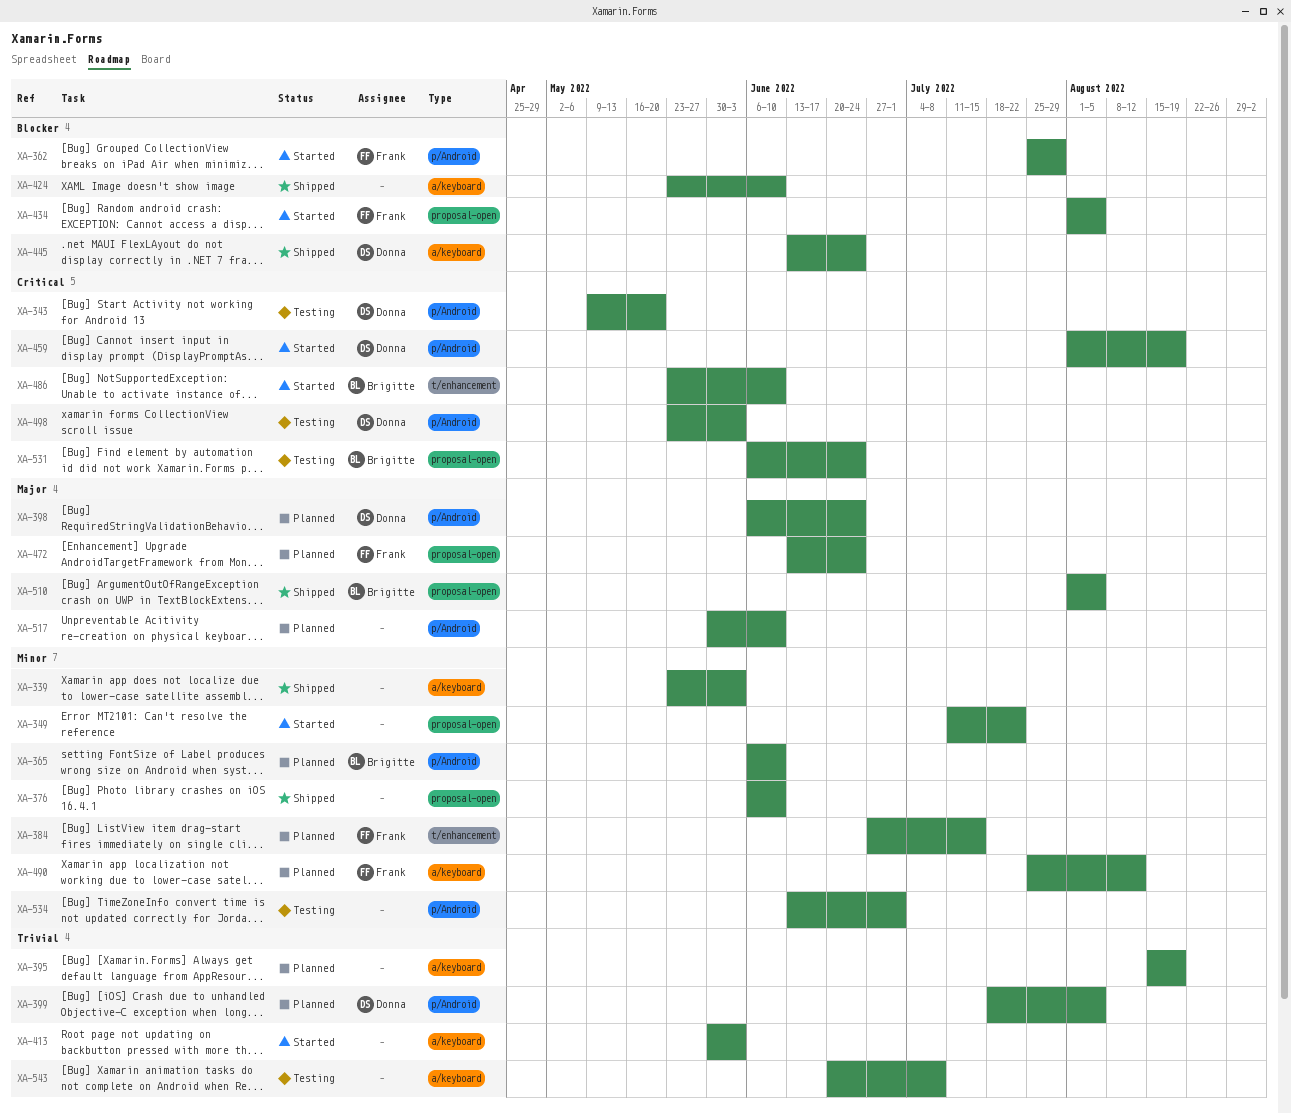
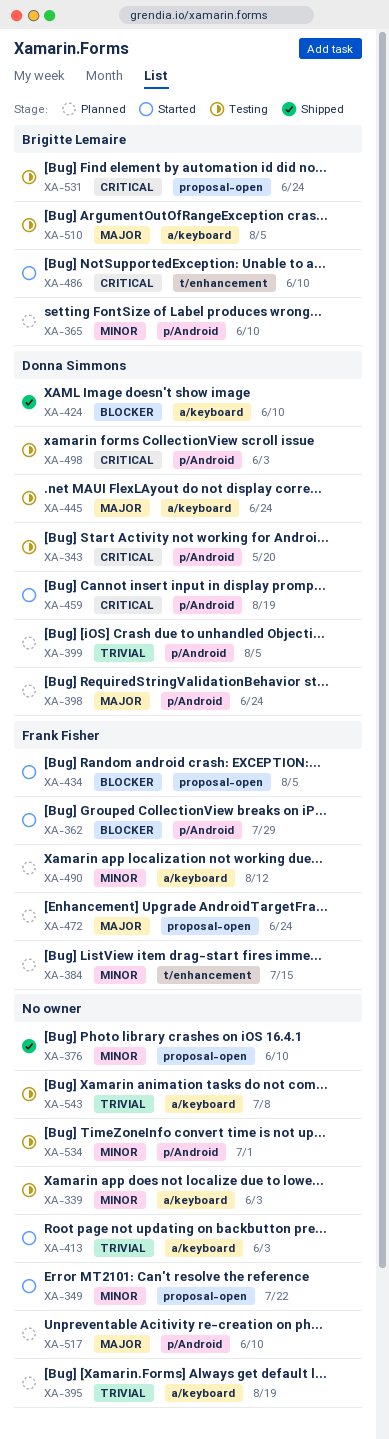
XA-339, status: Shipped -> Testing
XA-424, owner: none -> Donna Simmons
XA-445, status: Shipped -> Testing
XA-445, priority: Blocker -> Major
XA-510, status: Shipped -> Testing
XA-510, label: proposal-open -> a/keyboard

